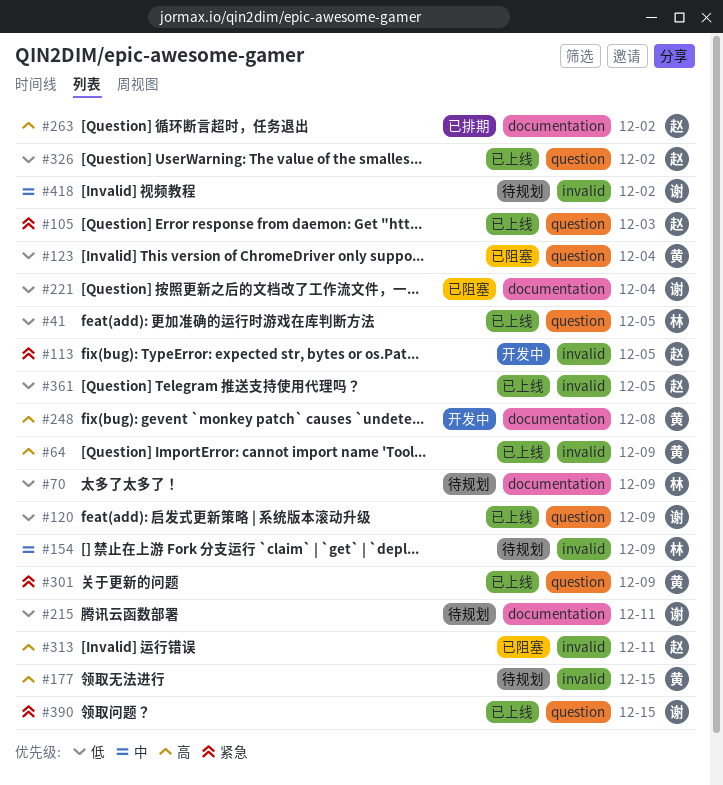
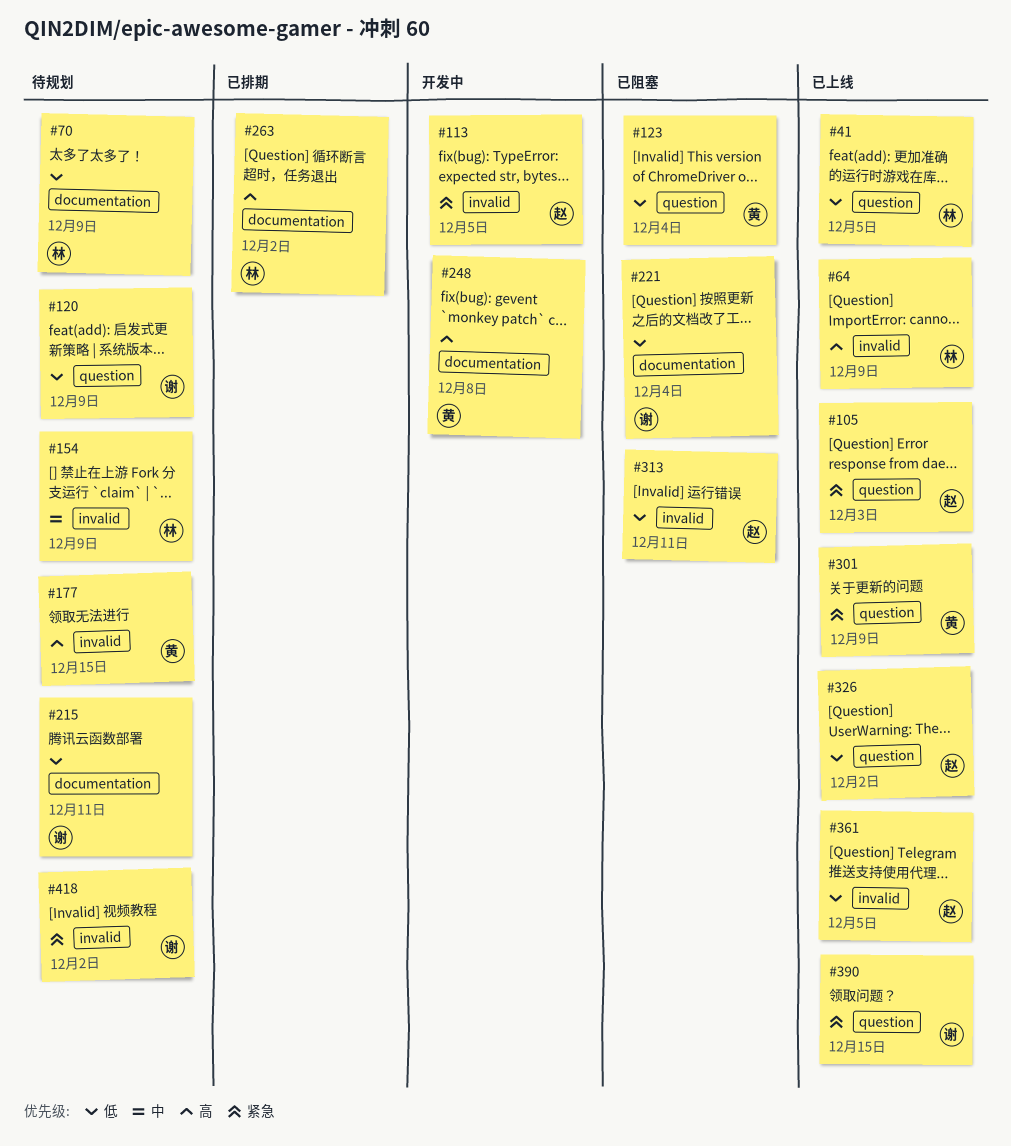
#64, owner: 黄 -> 林
#120, status: 已上线 -> 待规划
#263, owner: 赵 -> 林
#313, priority: 高 -> 低
#418, priority: 中 -> 紧急

